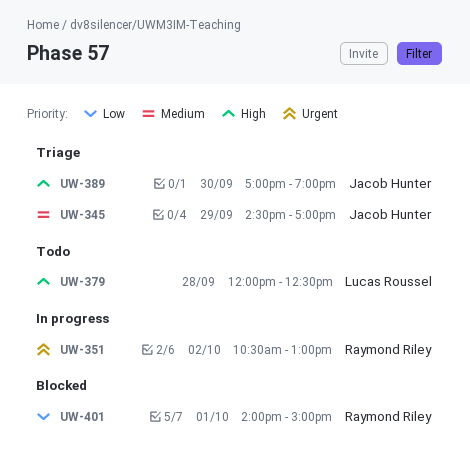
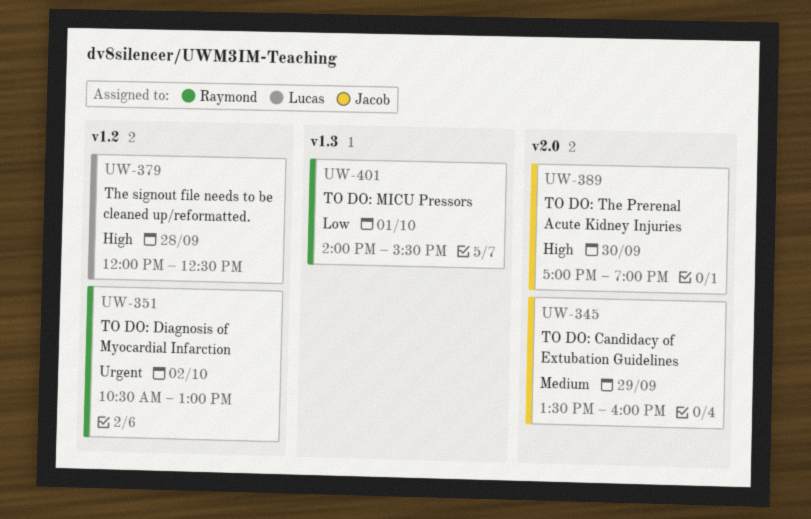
UW-345, begins: 14:30 -> 13:30
UW-345, ends: 17:00 -> 16:00
UW-401, ends: 15:00 -> 15:30

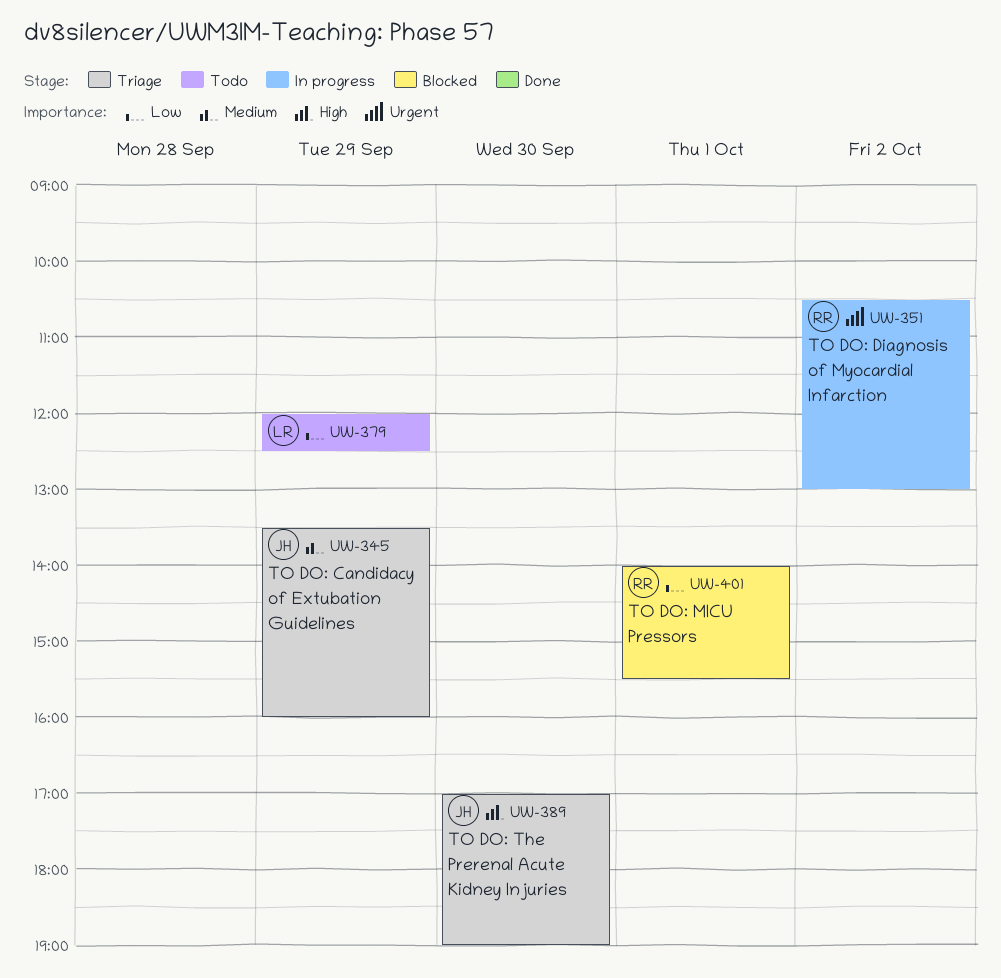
UW-379, priority: High -> Low
UW-379, day: Sep 28 -> Sep 29

